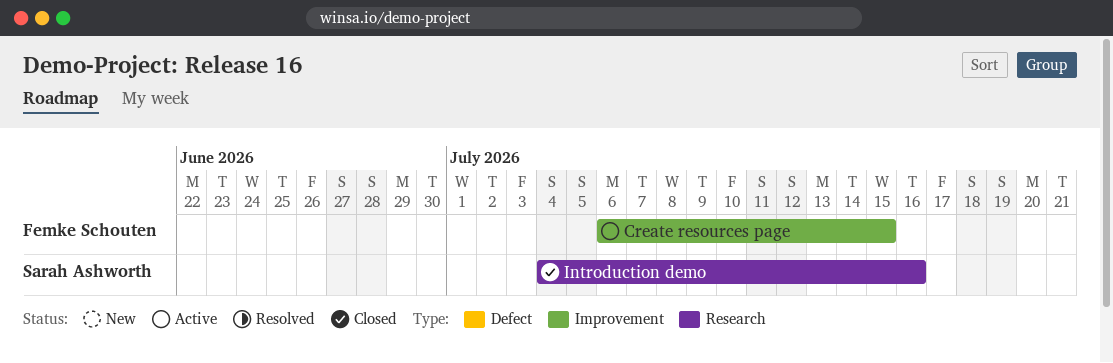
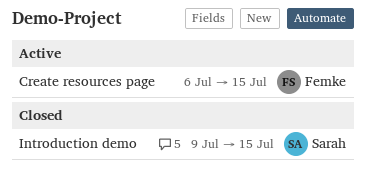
Introduction demo, start: Jul 4 -> Jul 9
Introduction demo, due: Jul 16 -> Jul 15

